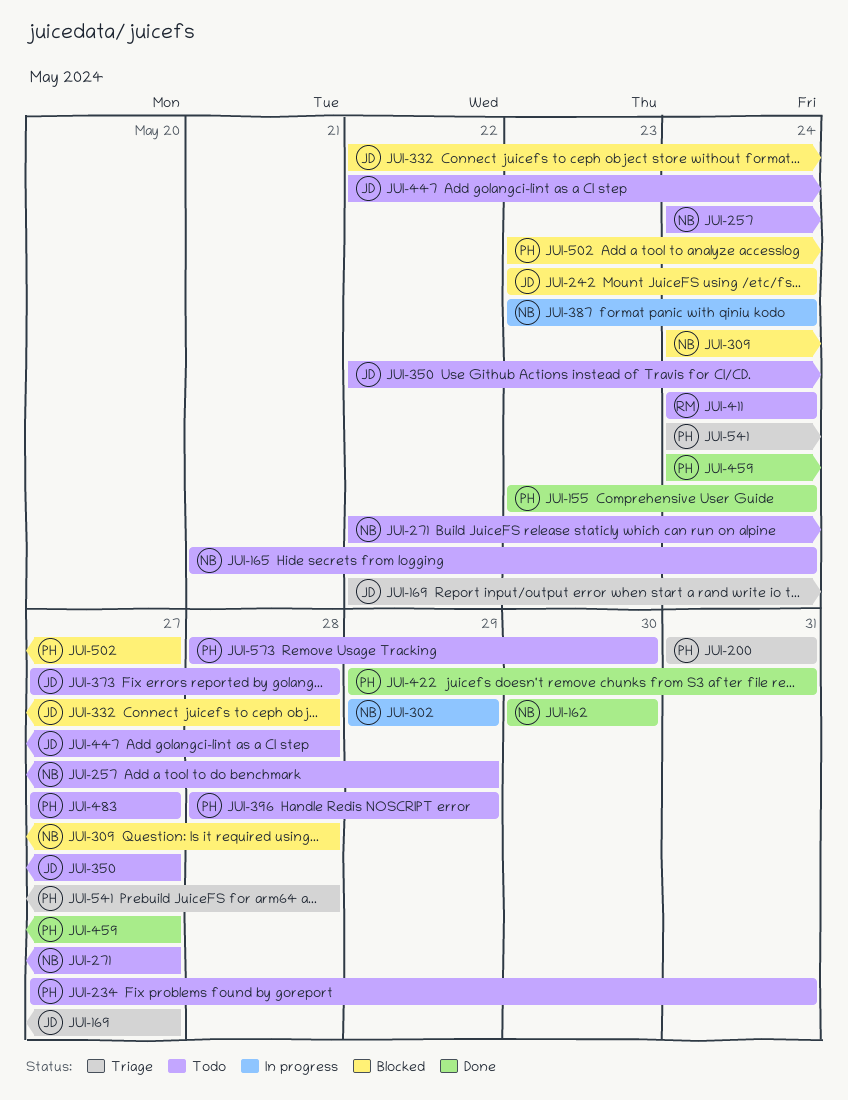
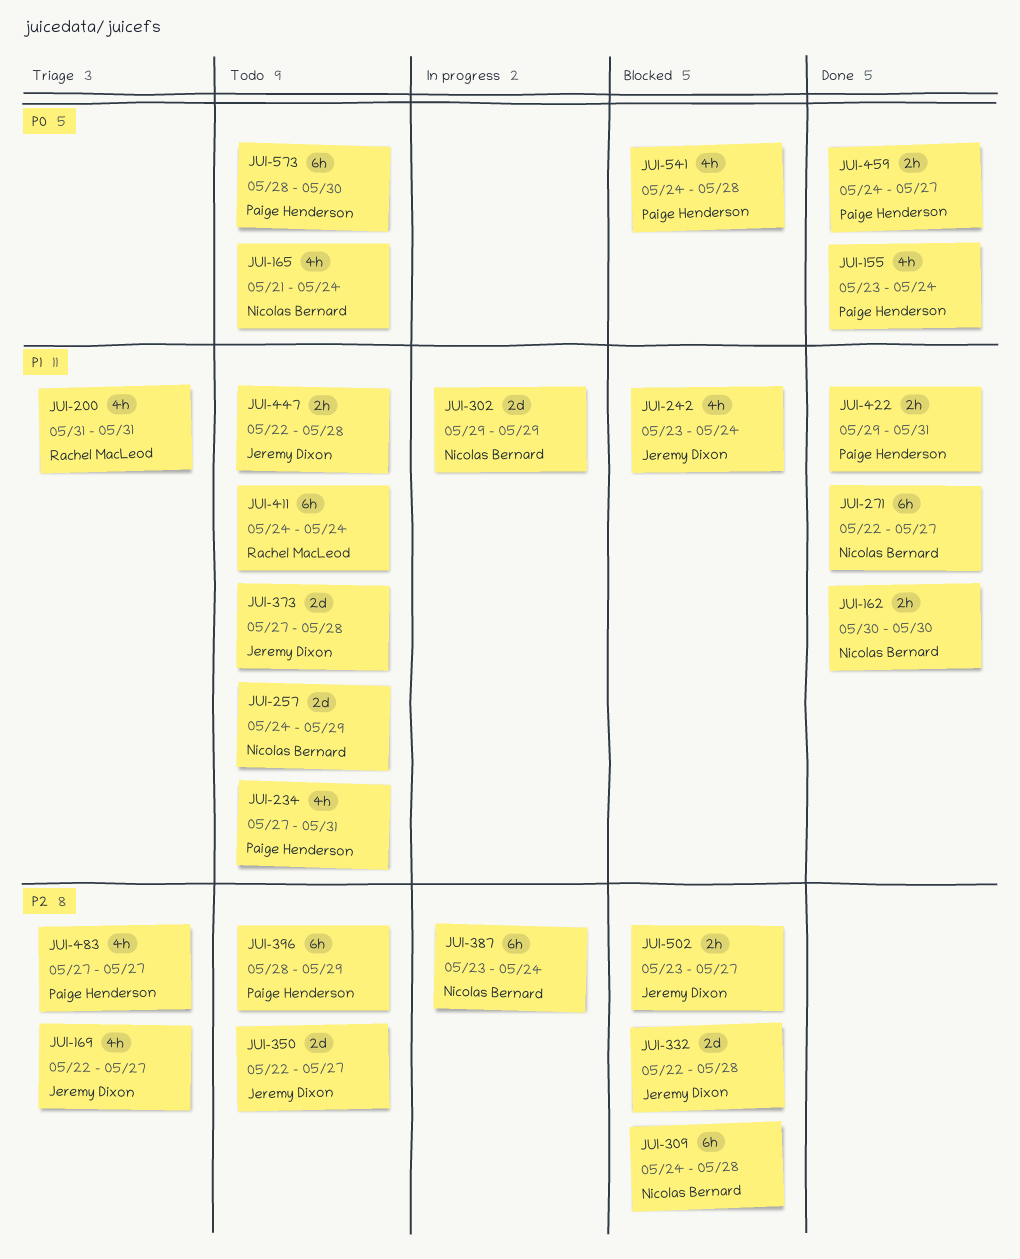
JUI-200, owner: Paige Henderson -> Rachel MacLeod
JUI-271, status: Todo -> Done
JUI-483, status: Todo -> Triage
JUI-502, owner: Paige Henderson -> Jeremy Dixon
JUI-541, status: Triage -> Blocked

